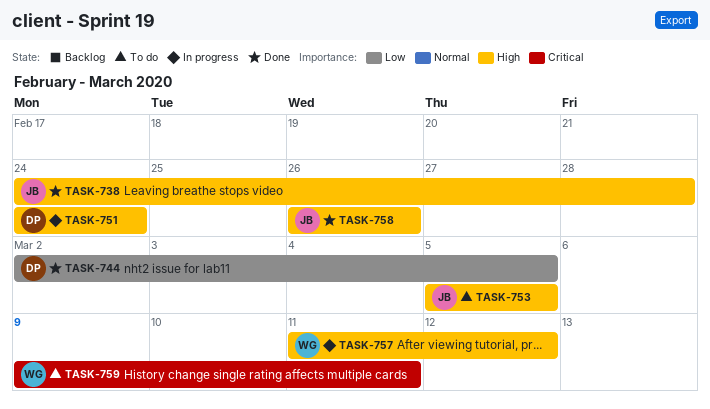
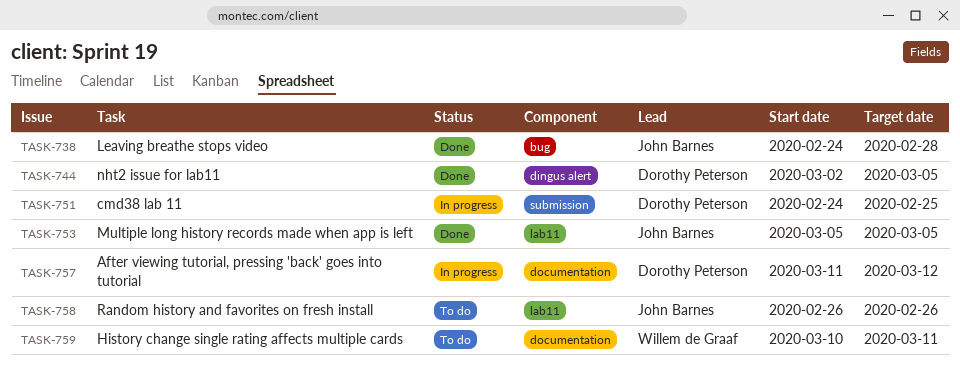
TASK-751, due: Feb 24 -> Feb 25
TASK-753, status: To do -> Done
TASK-757, owner: Willem de Graaf -> Dorothy Peterson
TASK-758, status: Done -> To do
TASK-759, start: Mar 9 -> Mar 10

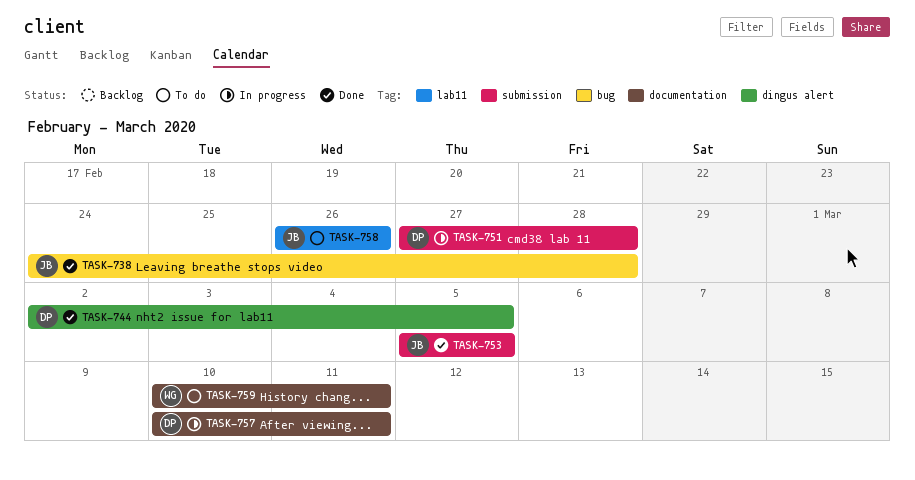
TASK-751, start: Feb 24 -> Feb 27
TASK-751, due: Feb 25 -> Feb 28
TASK-753, label: lab11 -> submission
TASK-757, start: Mar 11 -> Mar 10
TASK-757, due: Mar 12 -> Mar 11

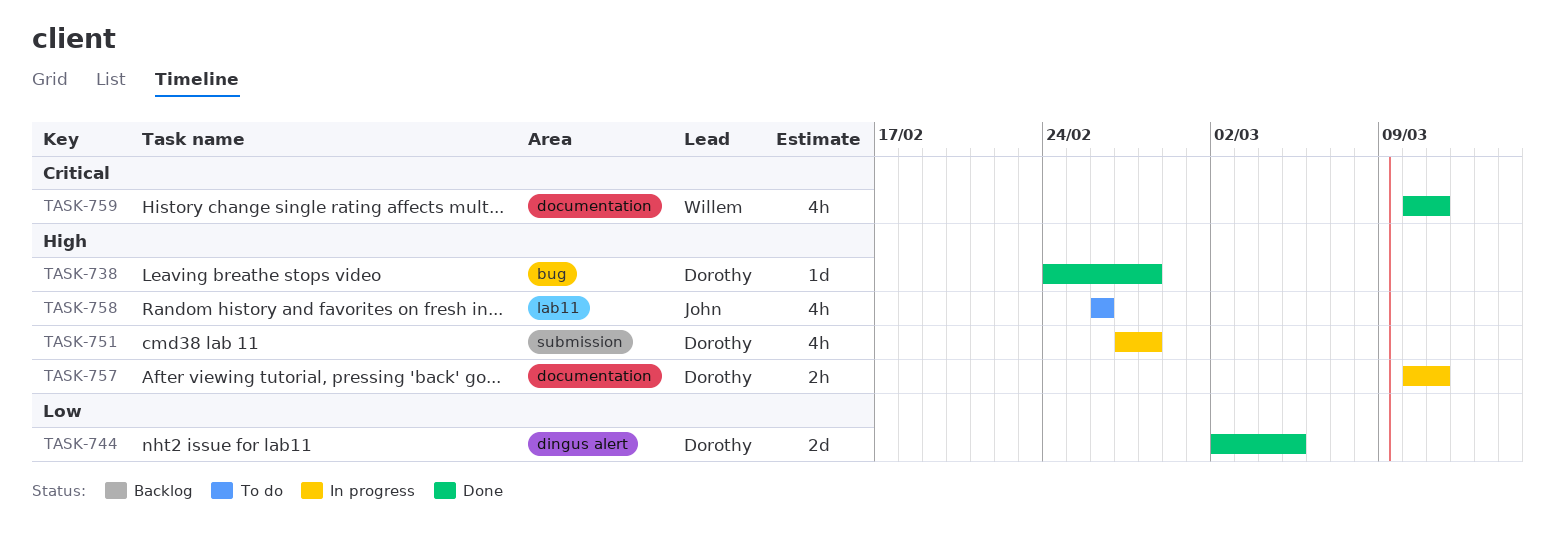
TASK-738, owner: John -> Dorothy
TASK-753: present -> none
TASK-759, status: To do -> Done

